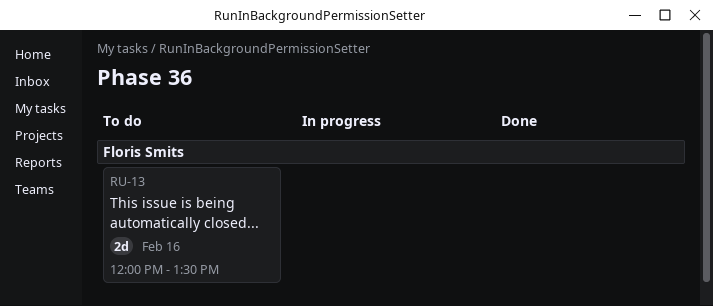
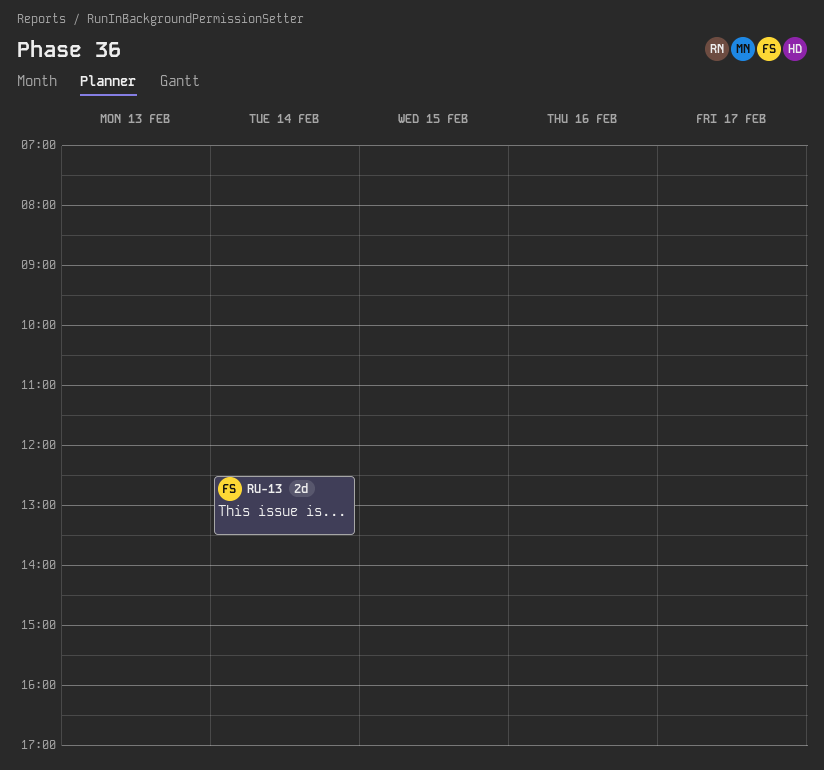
RU-13, day: Feb 16 -> Feb 14
RU-13, begins: 12:00 -> 12:30

